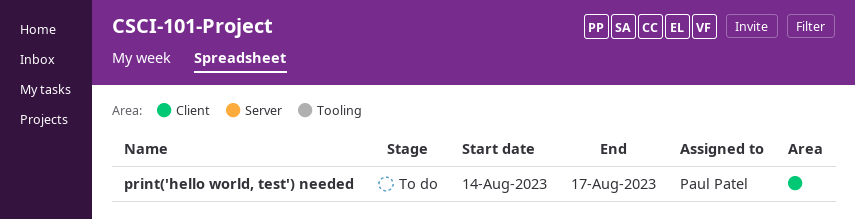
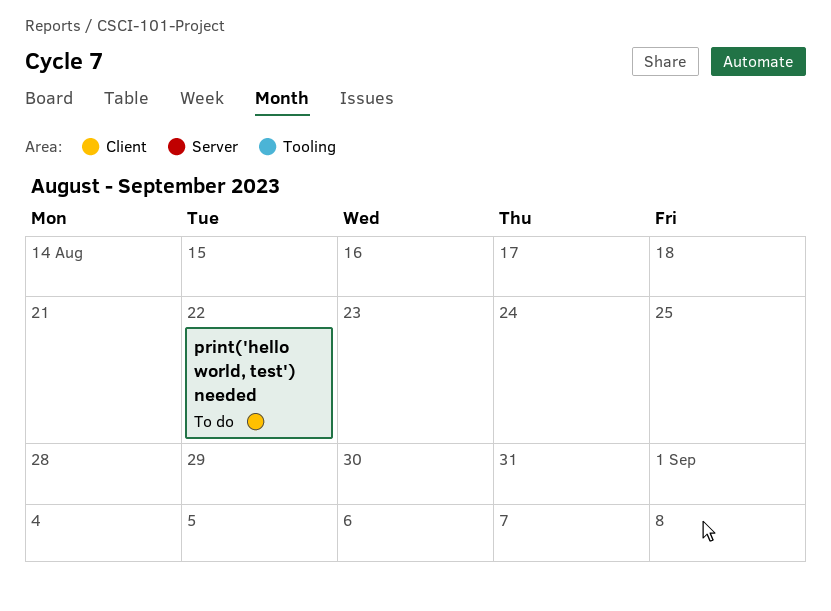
print('hello world, test') needed, due: Aug 17 -> Aug 22

